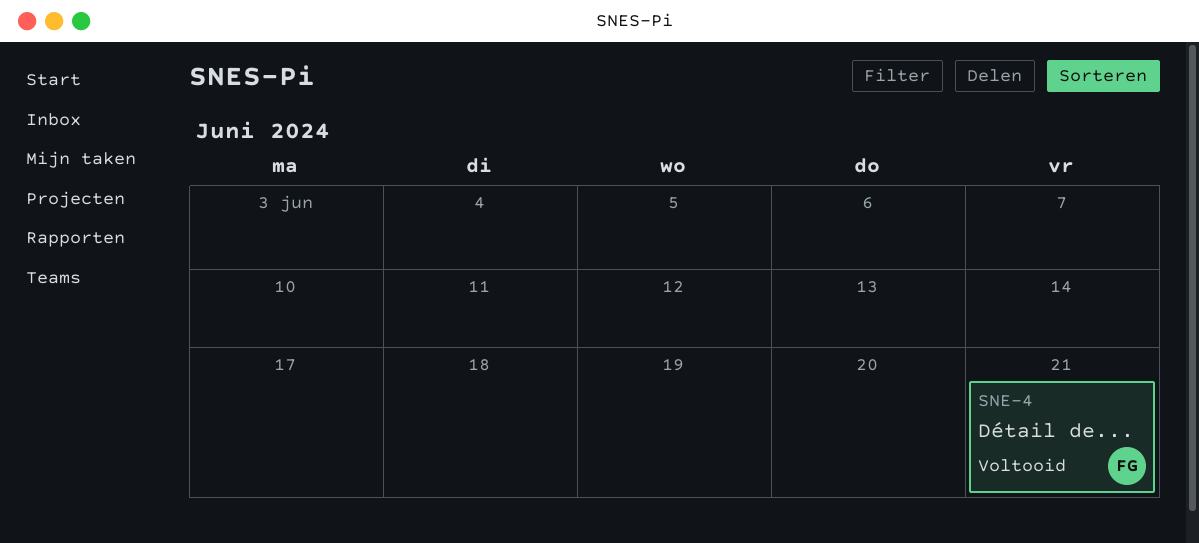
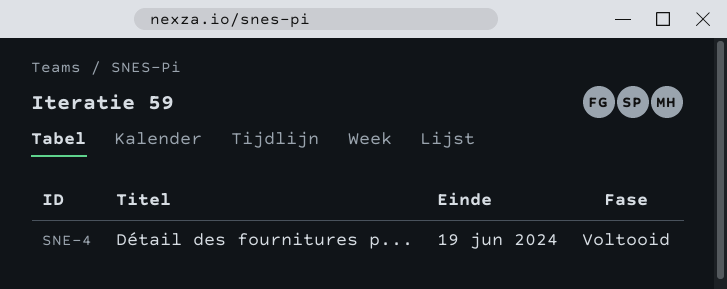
SNE-4, due: Jun 21 -> Jun 19

